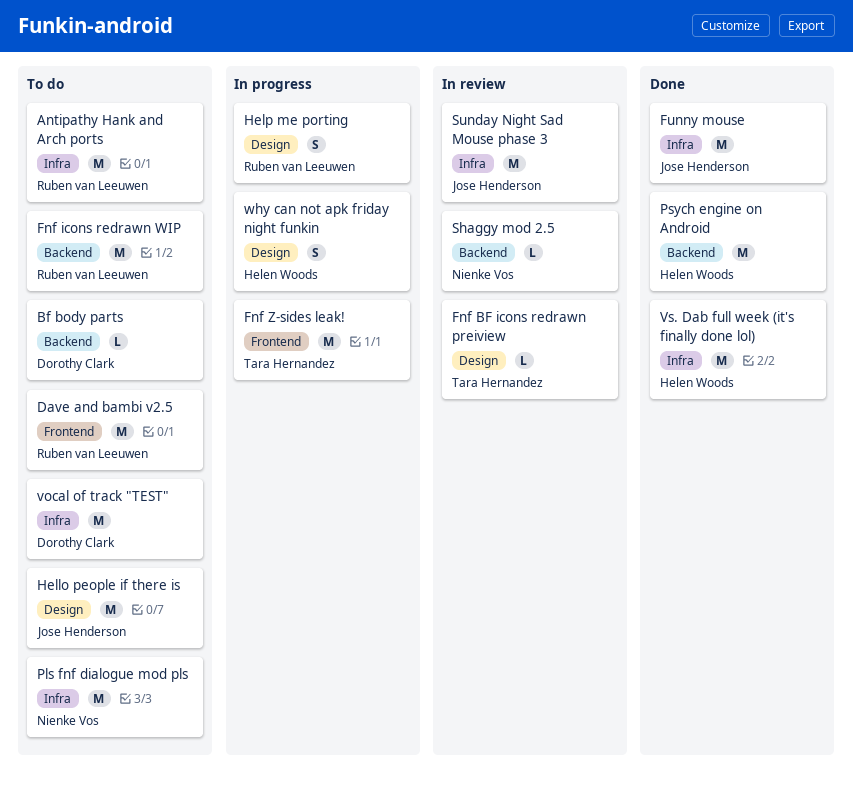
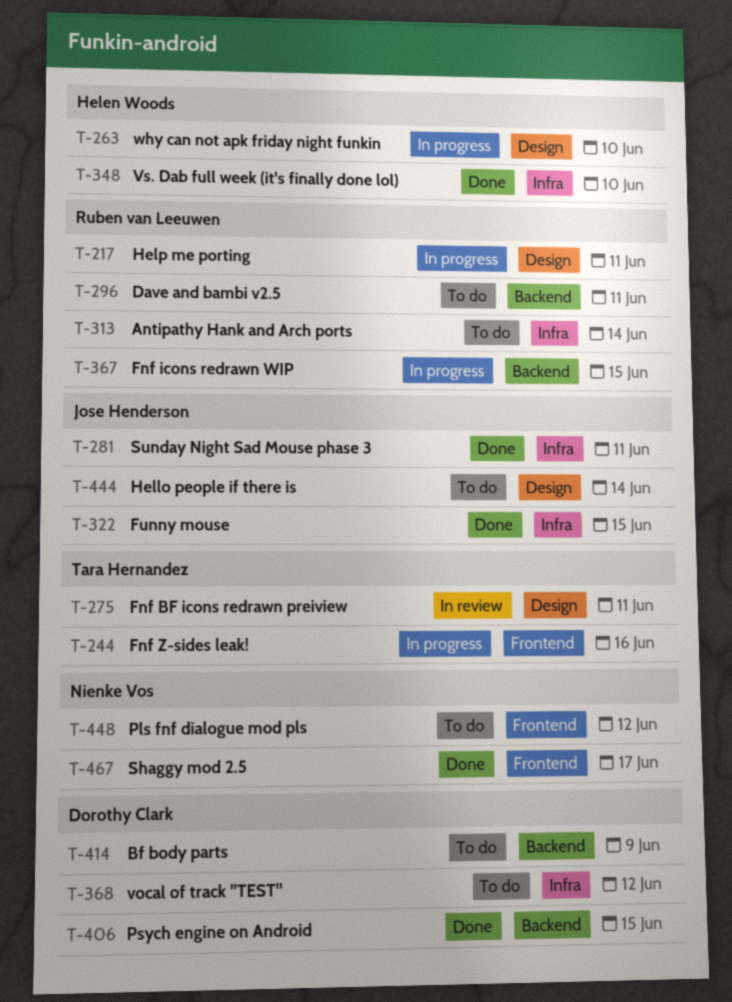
Dave and bambi v2.5, label: Frontend -> Backend
Fnf icons redrawn WIP, status: To do -> In progress
Pls fnf dialogue mod pls, label: Infra -> Frontend
Psych engine on Android, owner: Helen Woods -> Dorothy Clark
Shaggy mod 2.5, status: In review -> Done
Shaggy mod 2.5, label: Backend -> Frontend
Sunday Night Sad Mouse phase 3, status: In review -> Done

